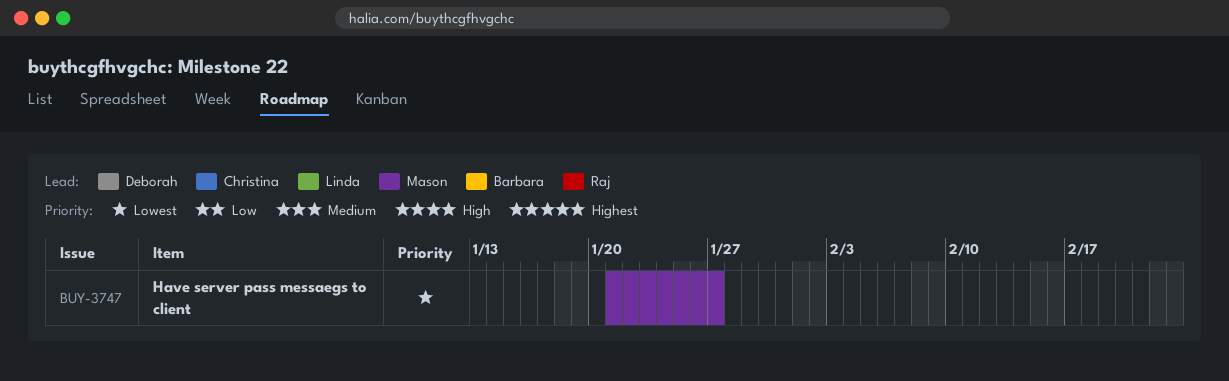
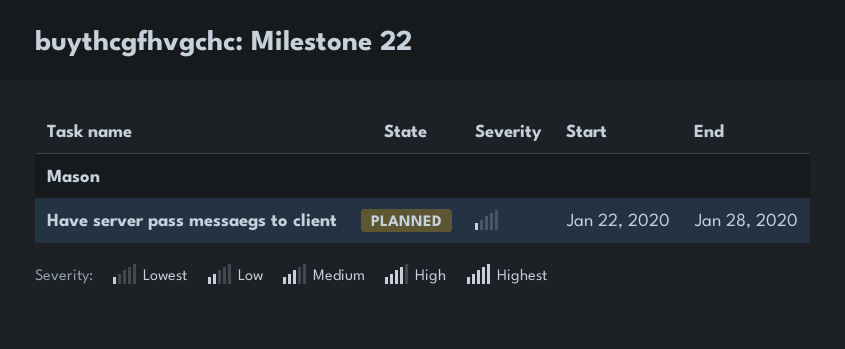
Have server pass messaegs to client, start: Jan 21 -> Jan 22
Have server pass messaegs to client, due: Jan 27 -> Jan 28

